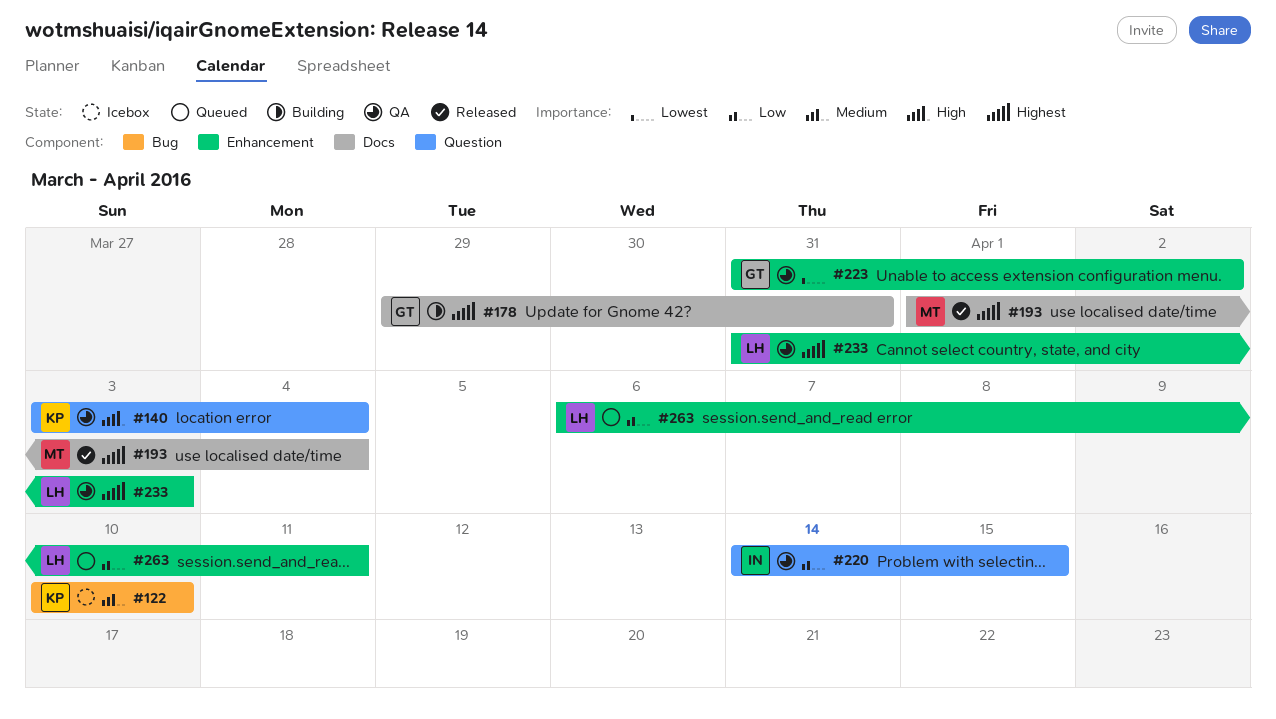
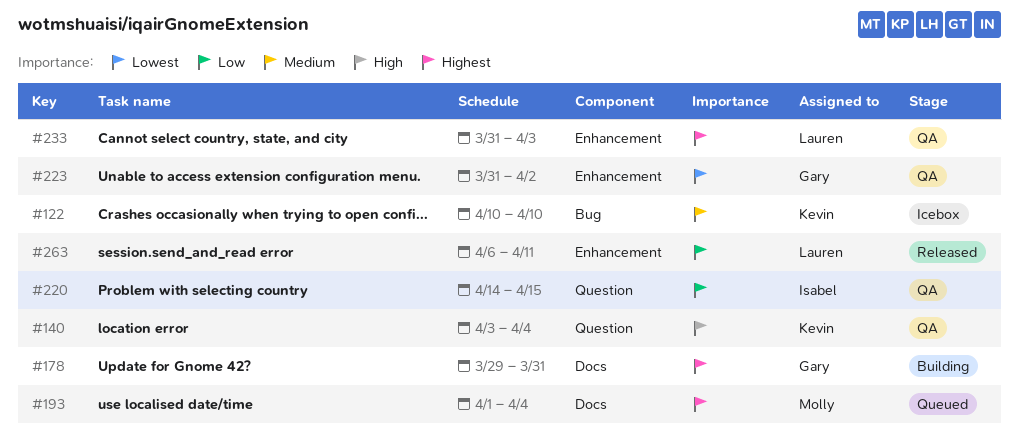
#193, status: Released -> Queued
#263, status: Queued -> Released

